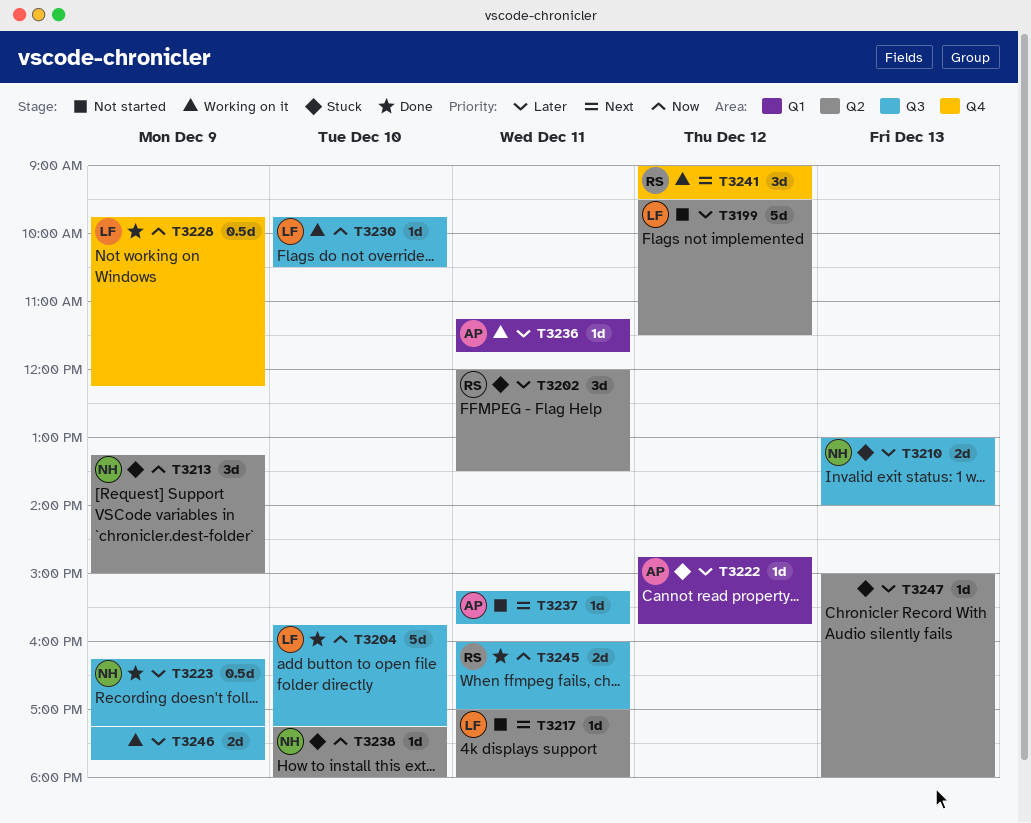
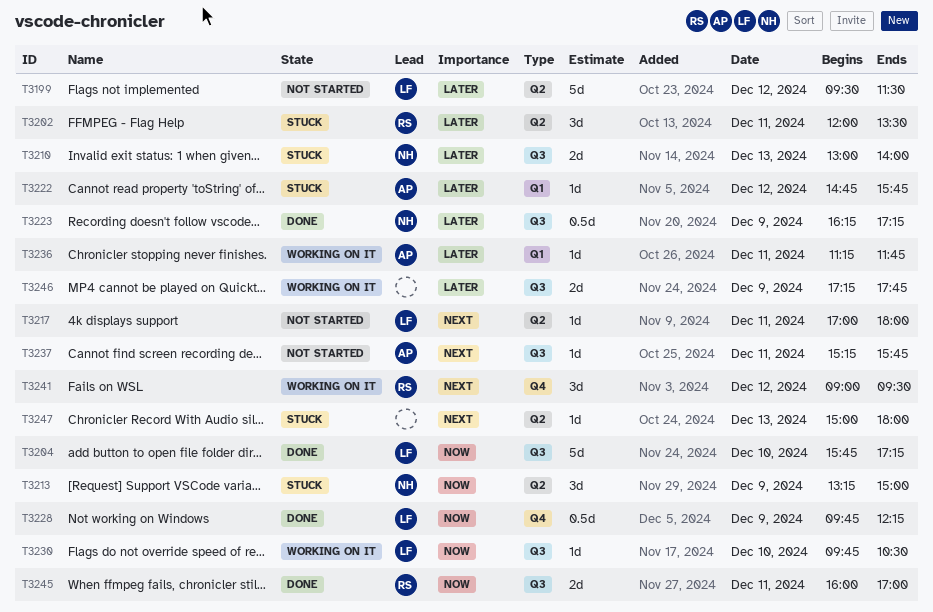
T3238: present -> none
T3247, priority: Later -> Next

